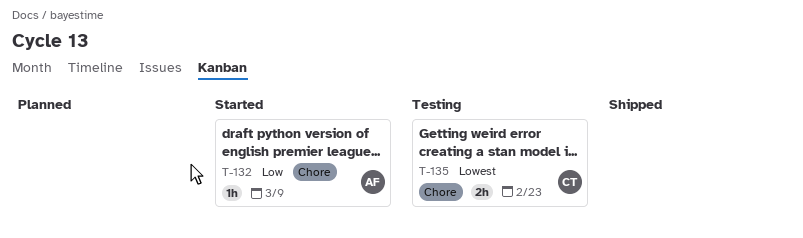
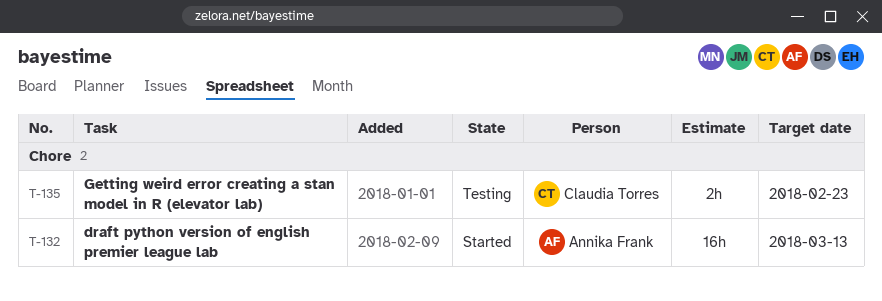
T-132, estimate: 1h -> 16h
T-132, due: Mar 9 -> Mar 13

